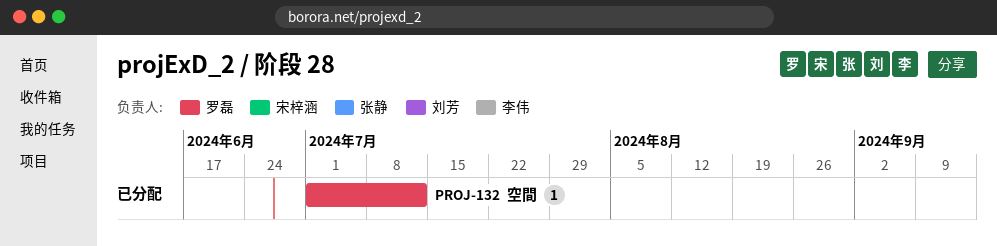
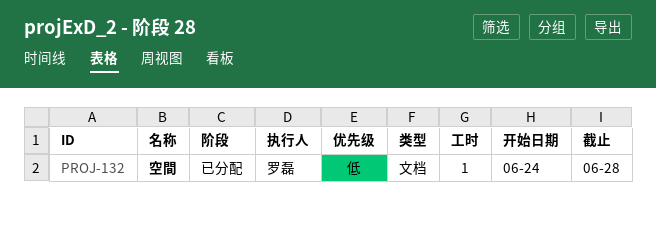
PROJ-132, start: Jul 1 -> Jun 24
PROJ-132, due: Jul 12 -> Jun 28

